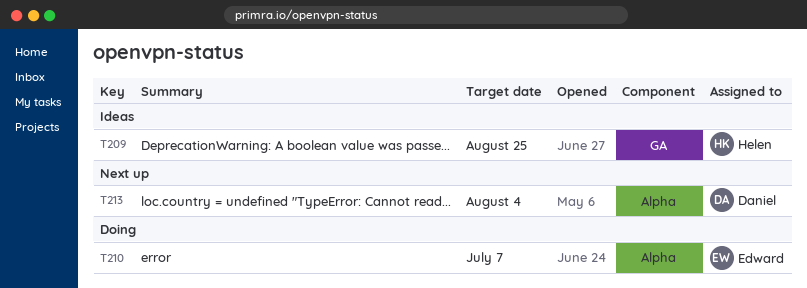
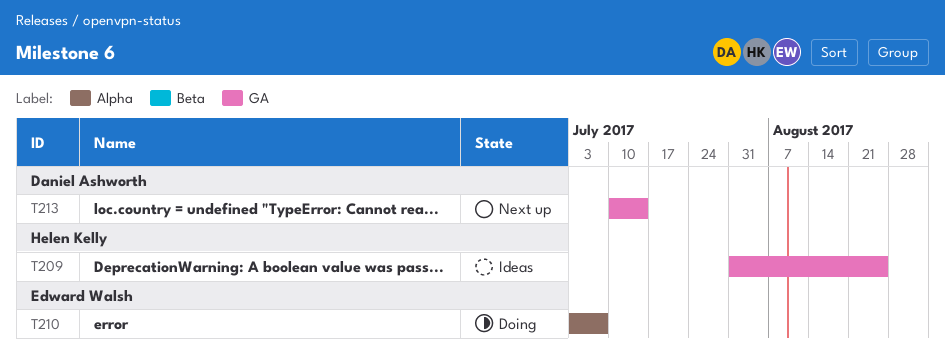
T213, label: Alpha -> GA
T213, due: Aug 4 -> Jul 14

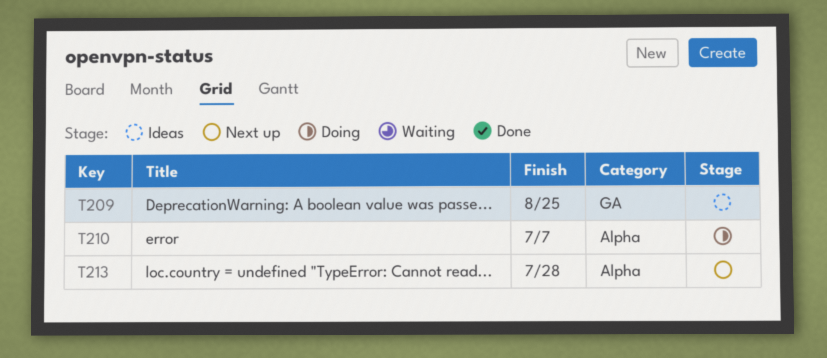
T213, label: GA -> Alpha
T213, due: Jul 14 -> Jul 28

